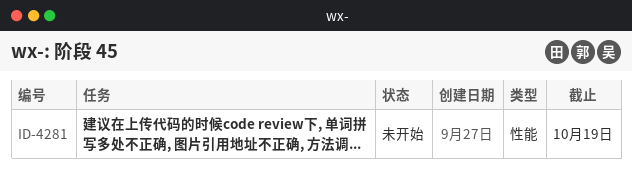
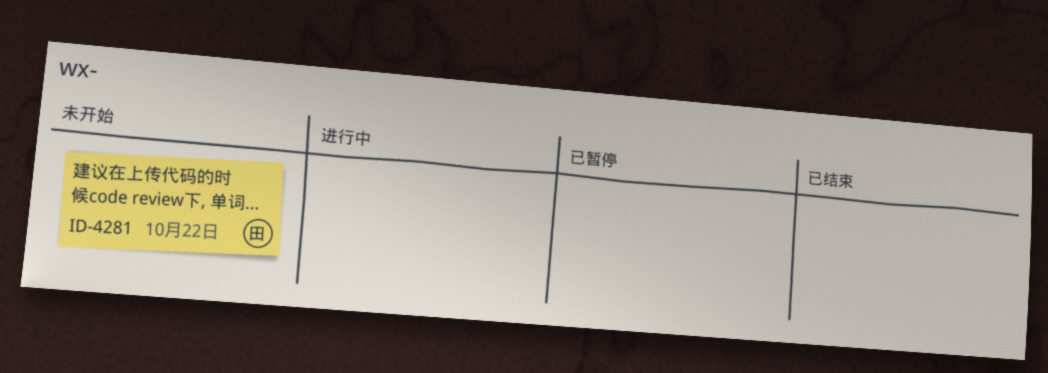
ID-4281, due: Oct 19 -> Oct 22

